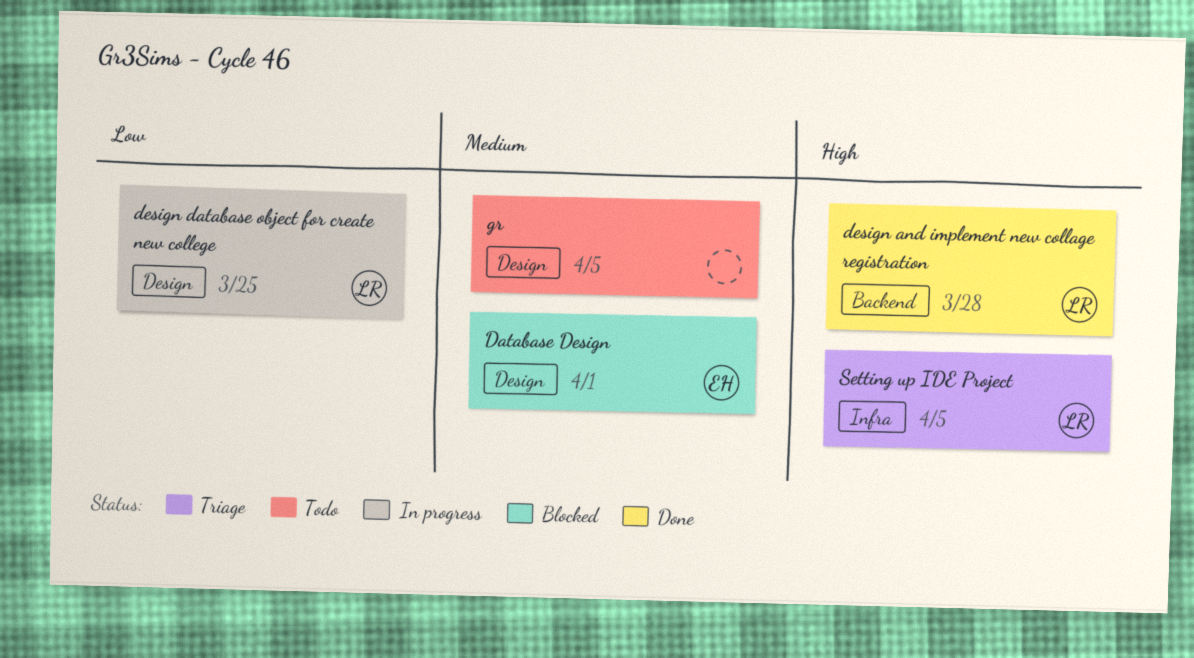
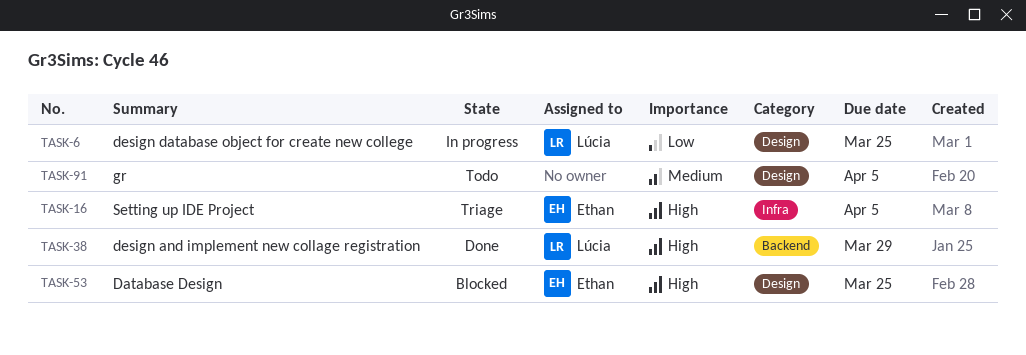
Database Design, priority: Medium -> High
Database Design, due: Apr 1 -> Mar 25
design and implement new collage registration, due: Mar 28 -> Mar 29
Setting up IDE Project, owner: Lúcia -> Ethan

